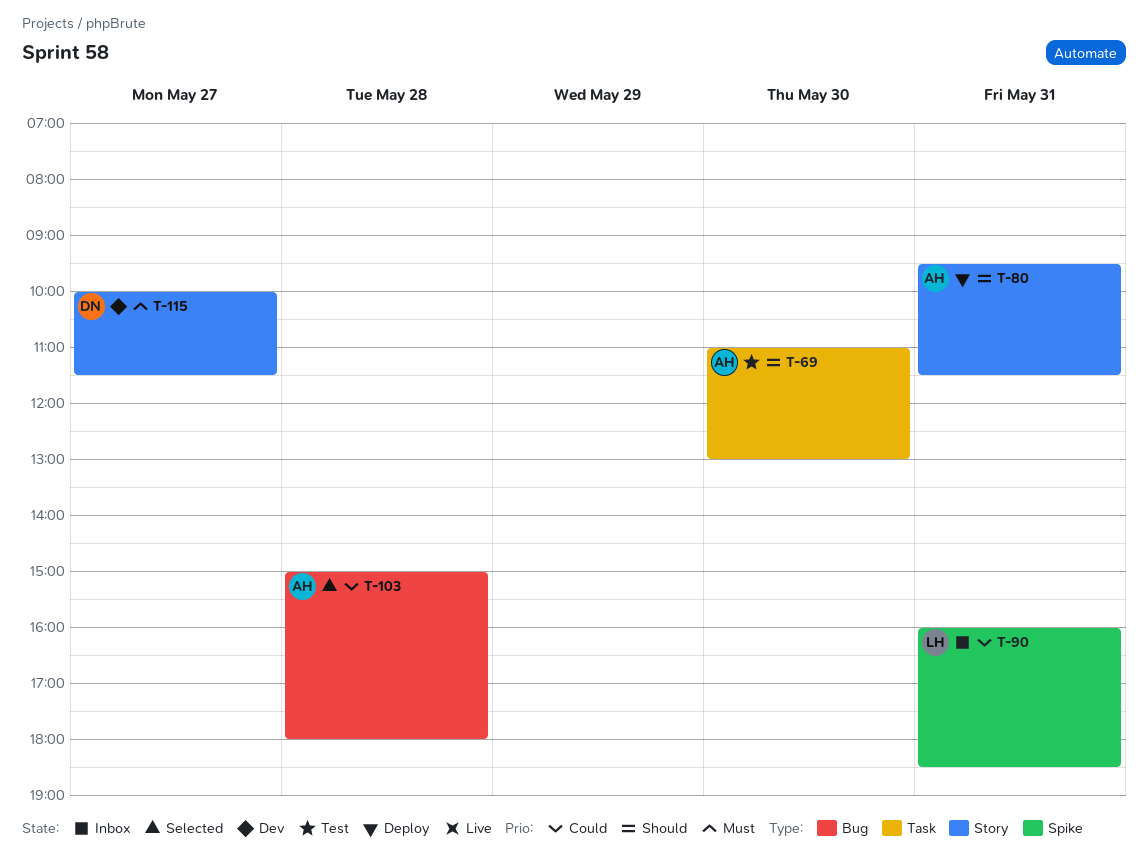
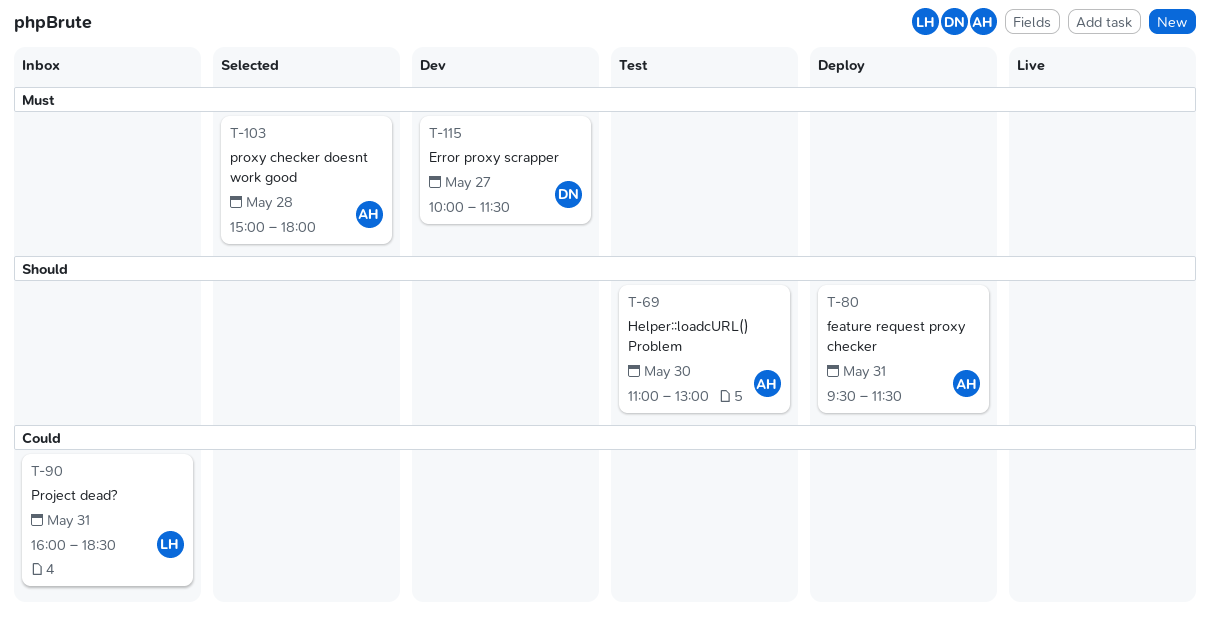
T-103, priority: Could -> Must

